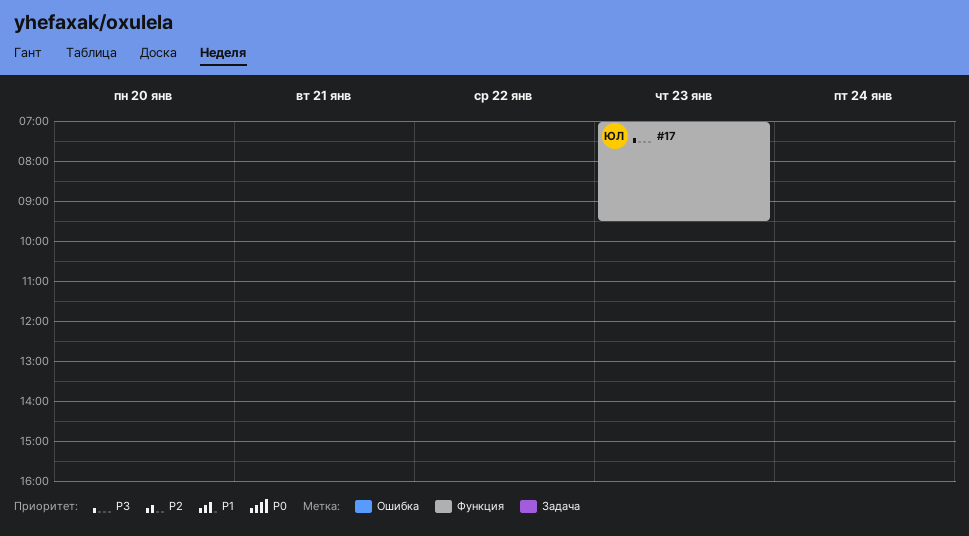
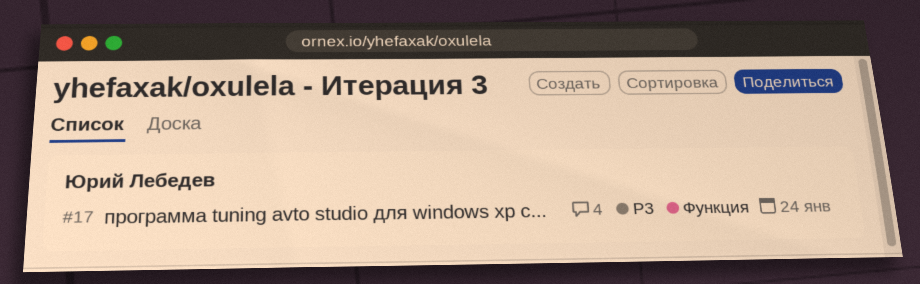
#17, day: Jan 23 -> Jan 24

